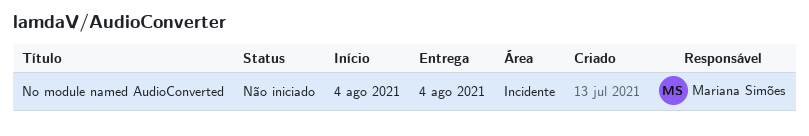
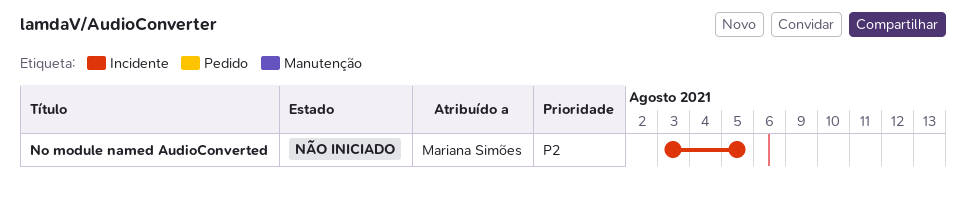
No module named AudioConverted, start: Aug 4 -> Aug 3
No module named AudioConverted, due: Aug 4 -> Aug 5

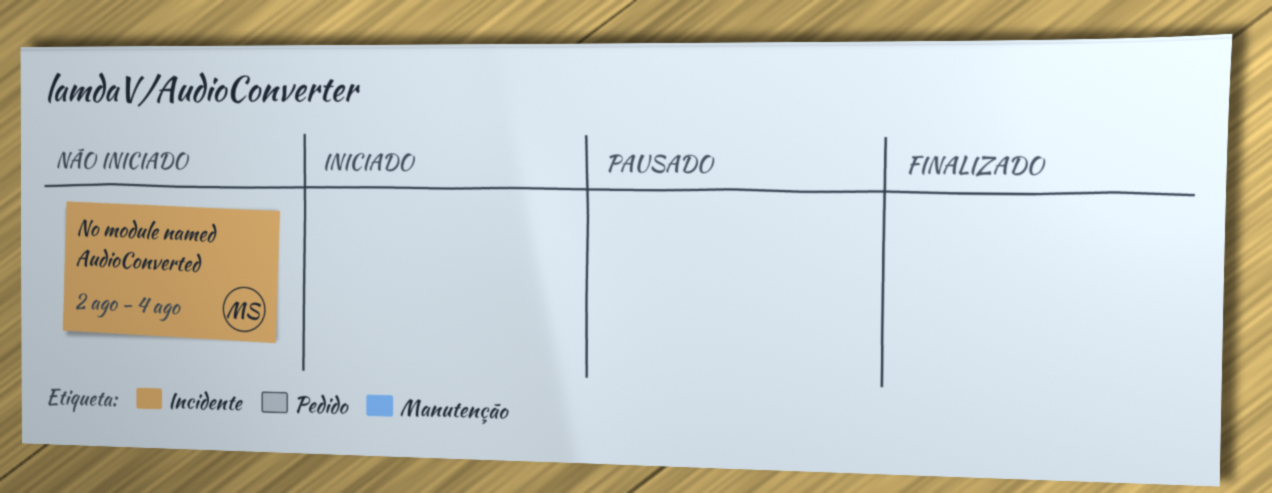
No module named AudioConverted, start: Aug 3 -> Aug 2
No module named AudioConverted, due: Aug 5 -> Aug 4

